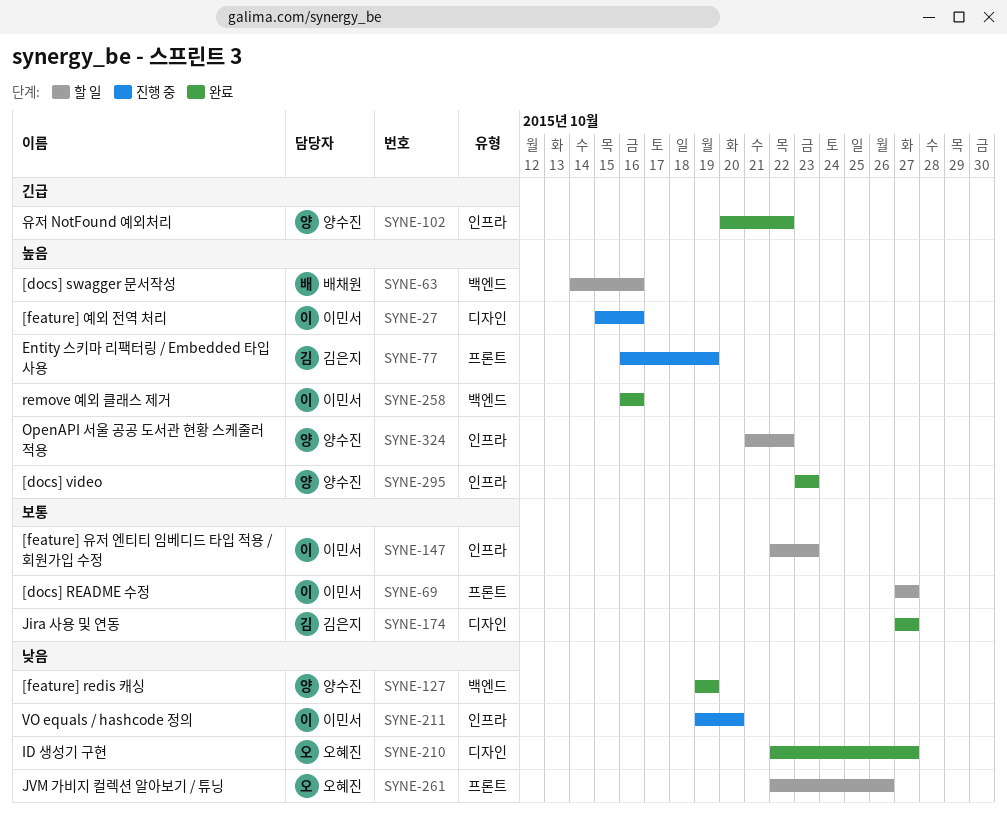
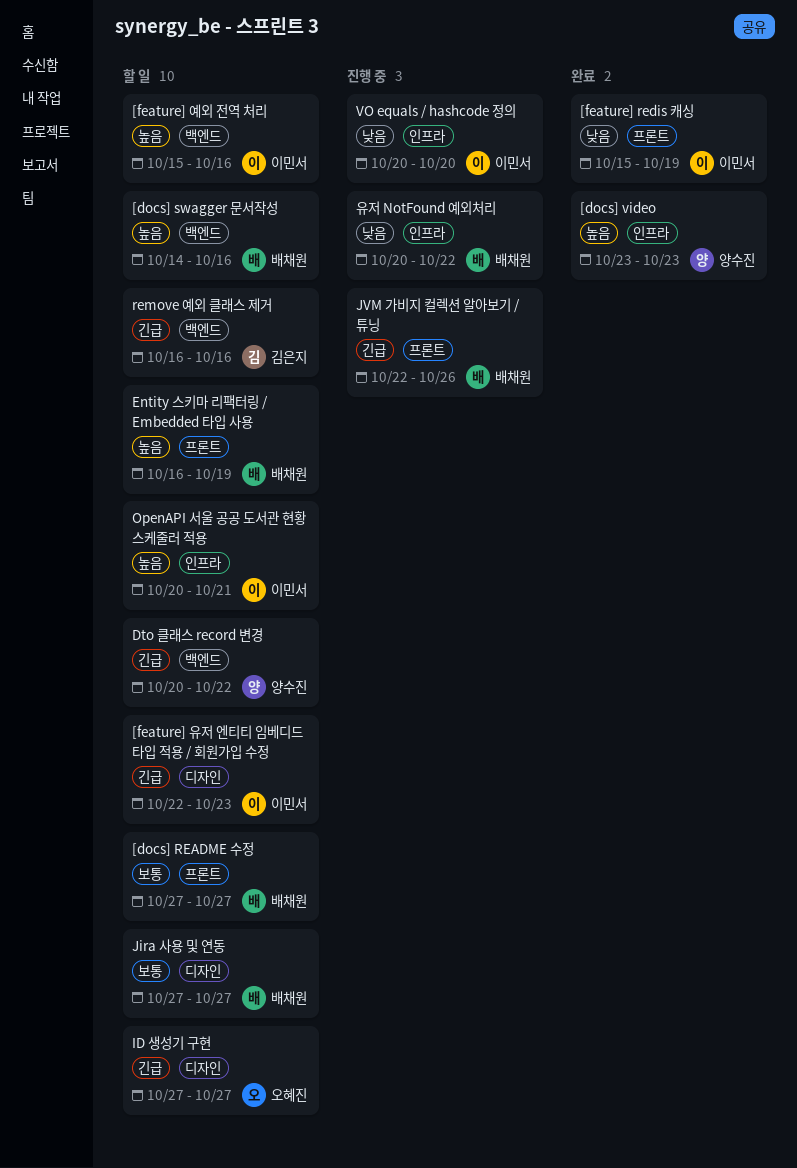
[docs] README 수정, owner: 이민서 -> 배채원
[feature] redis 캐싱, owner: 양수진 -> 이민서
[feature] redis 캐싱, label: 백엔드 -> 프론트
[feature] redis 캐싱, start: Oct 19 -> Oct 15
[feature] 예외 전역 처리, status: 진행 중 -> 할 일
[feature] 예외 전역 처리, label: 디자인 -> 백엔드
[feature] 유저 엔티티 임베디드 타입 적용 / 회원가입 수정, priority: 보통 -> 긴급
[feature] 유저 엔티티 임베디드 타입 적용 / 회원가입 수정, label: 인프라 -> 디자인
Dto 클래스 record 변경: none -> present
Entity 스키마 리팩터링 / Embedded 타입 사용, status: 진행 중 -> 할 일
Entity 스키마 리팩터링 / Embedded 타입 사용, owner: 김은지 -> 배채원
ID 생성기 구현, status: 완료 -> 할 일
ID 생성기 구현, priority: 낮음 -> 긴급
ID 생성기 구현, start: Oct 22 -> Oct 27
Jira 사용 및 연동, status: 완료 -> 할 일
Jira 사용 및 연동, owner: 김은지 -> 배채원
JVM 가비지 컬렉션 알아보기 / 튜닝, status: 할 일 -> 진행 중
JVM 가비지 컬렉션 알아보기 / 튜닝, owner: 오혜진 -> 배채원
JVM 가비지 컬렉션 알아보기 / 튜닝, priority: 낮음 -> 긴급
OpenAPI 서울 공공 도서관 현황 스케줄러 적용, owner: 양수진 -> 이민서
OpenAPI 서울 공공 도서관 현황 스케줄러 적용, start: Oct 21 -> Oct 20
OpenAPI 서울 공공 도서관 현황 스케줄러 적용, due: Oct 22 -> Oct 21
remove 예외 클래스 제거, status: 완료 -> 할 일
remove 예외 클래스 제거, owner: 이민서 -> 김은지
remove 예외 클래스 제거, priority: 높음 -> 긴급
VO equals / hashcode 정의, start: Oct 19 -> Oct 20
유저 NotFound 예외처리, status: 완료 -> 진행 중
유저 NotFound 예외처리, owner: 양수진 -> 배채원
유저 NotFound 예외처리, priority: 긴급 -> 낮음

